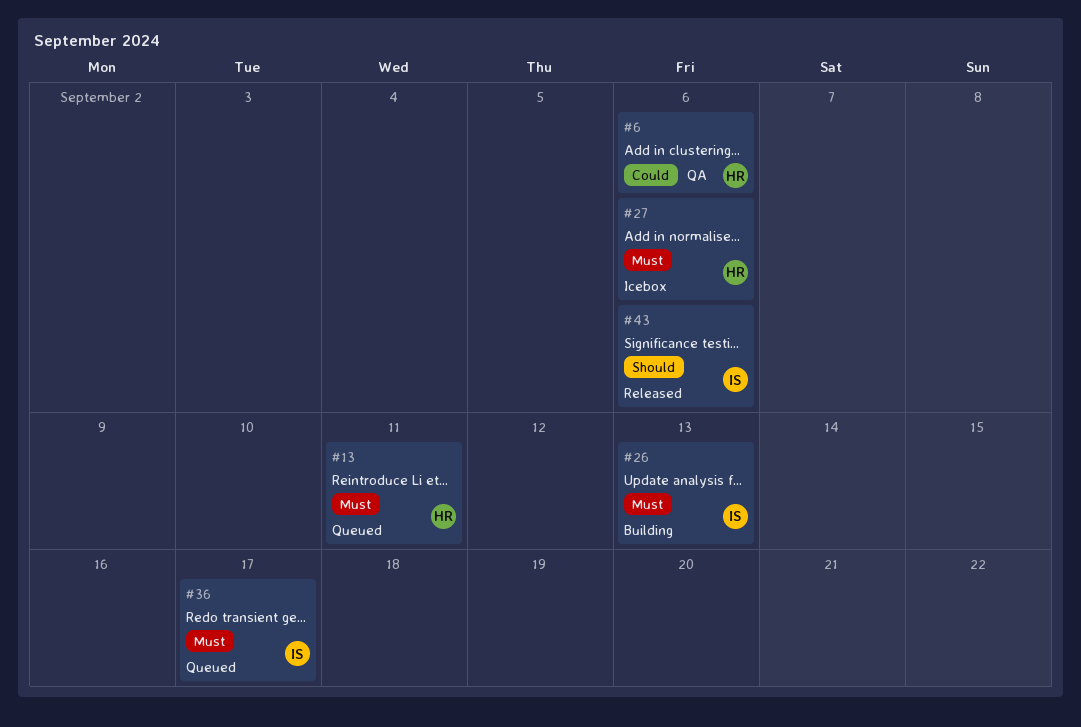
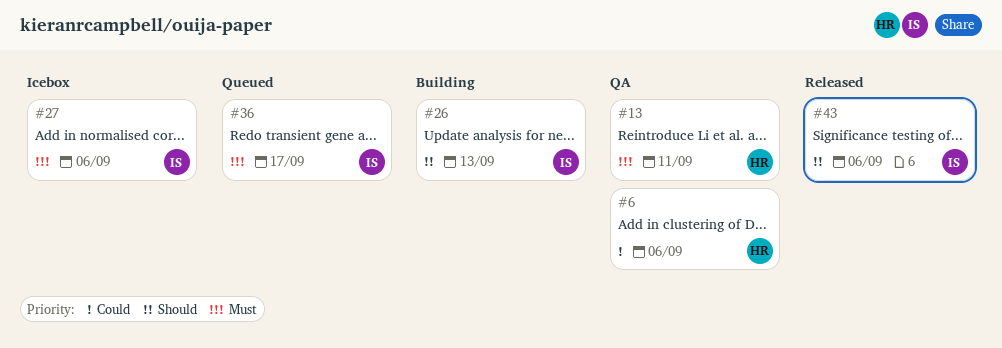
#13, status: Queued -> QA
#26, priority: Must -> Should
#27, owner: HR -> IS

